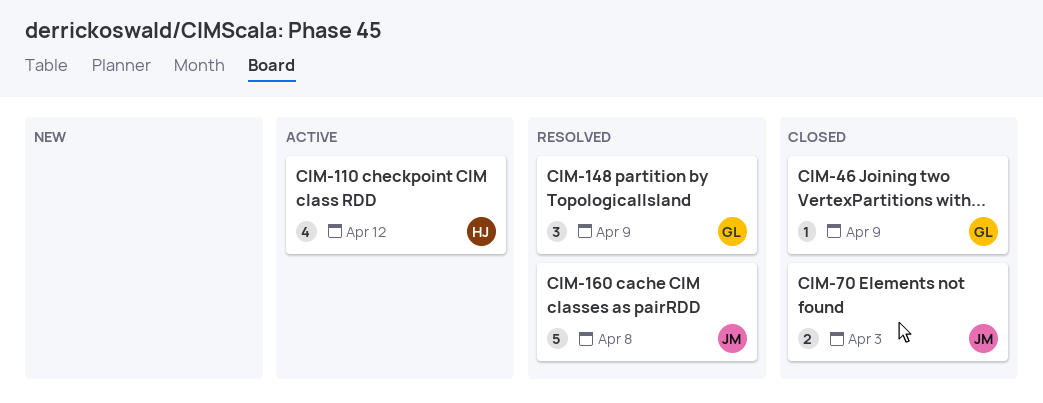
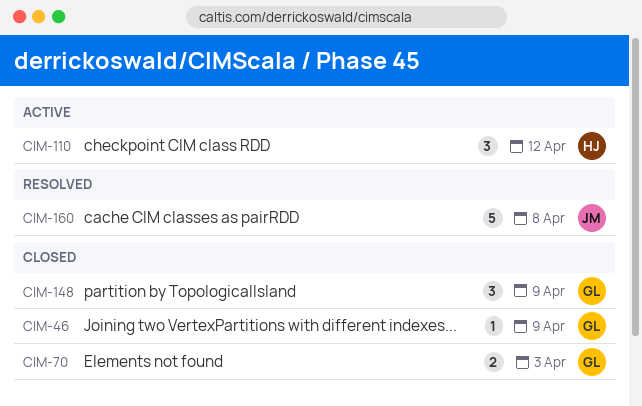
CIM-70, owner: JM -> GL
CIM-110, estimate: 4 -> 3
CIM-148, status: Resolved -> Closed

